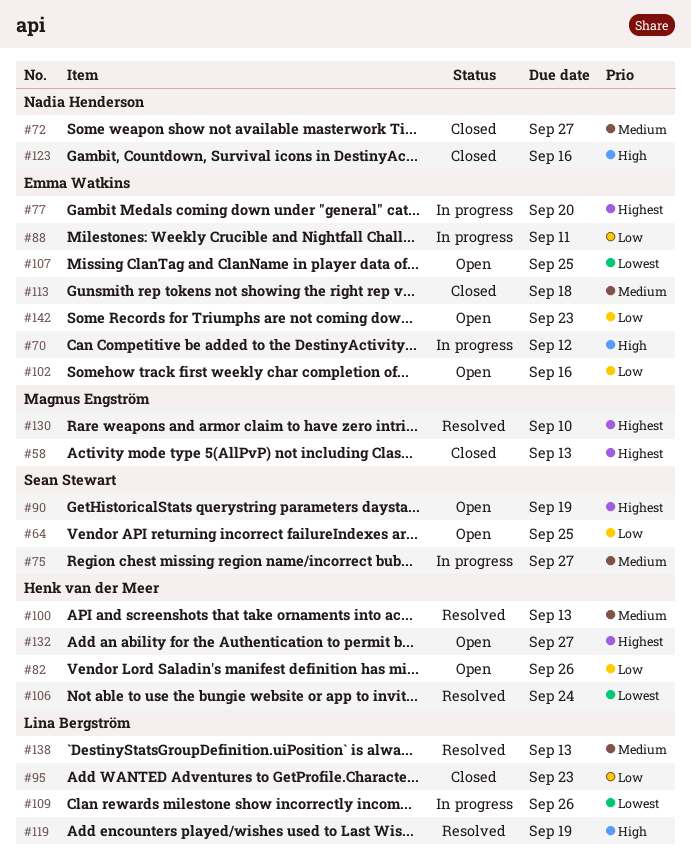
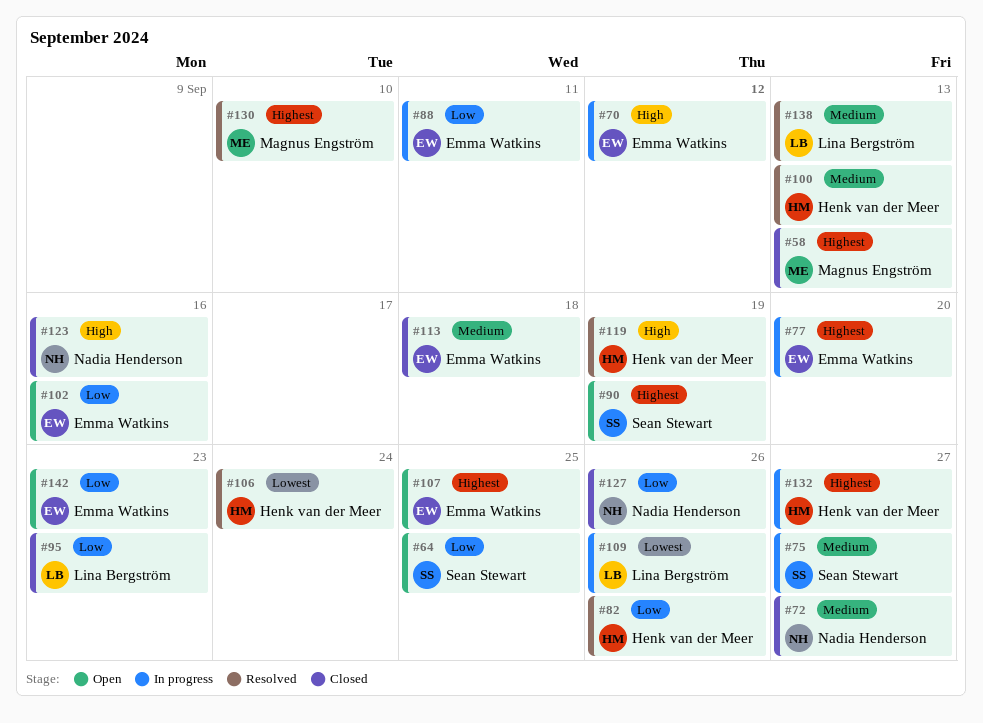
#82, status: Open -> Resolved
#107, priority: Lowest -> Highest
#119, owner: Lina Bergström -> Henk van der Meer
#127: none -> present
#132, status: Open -> In progress

